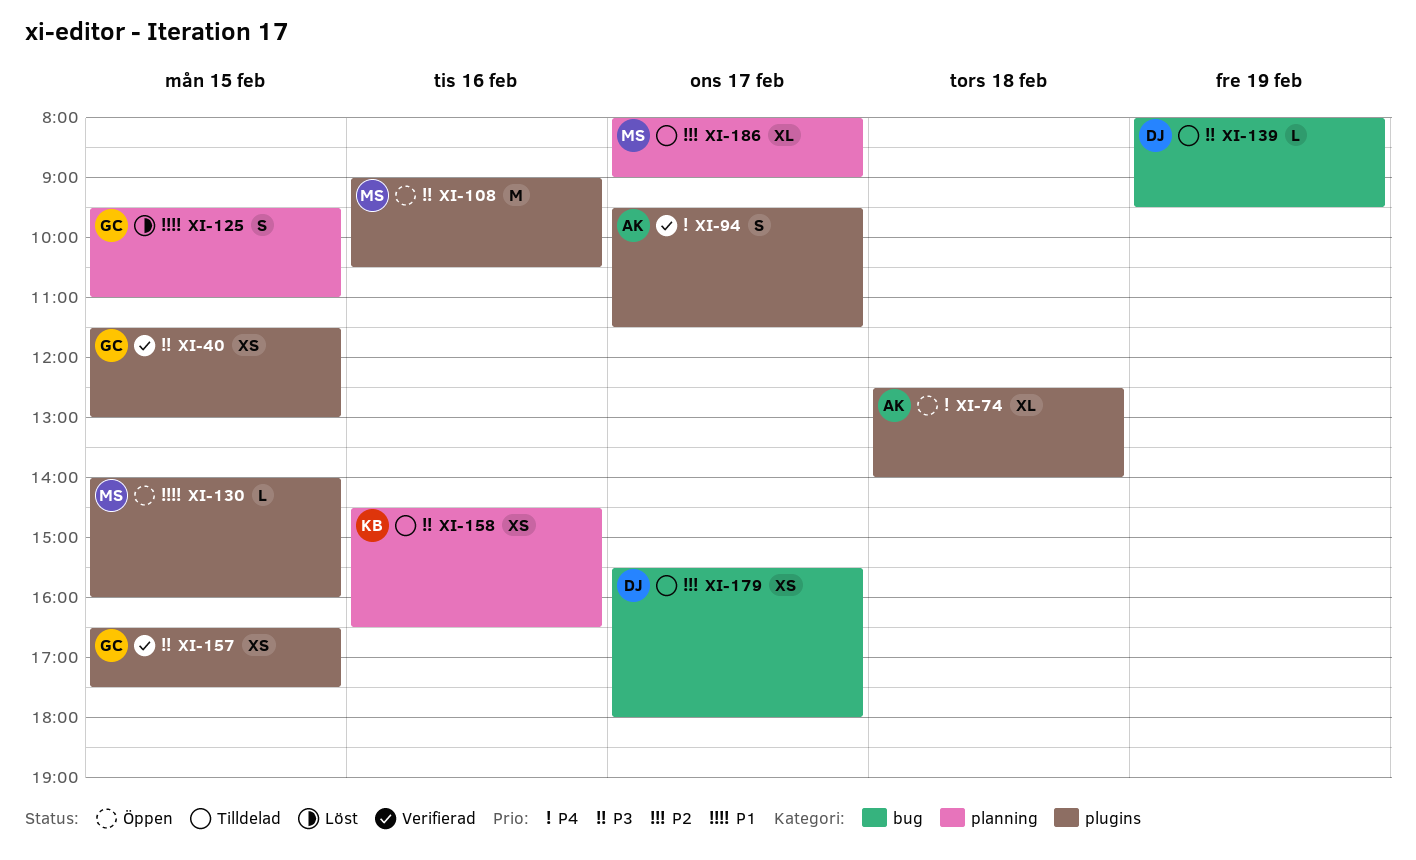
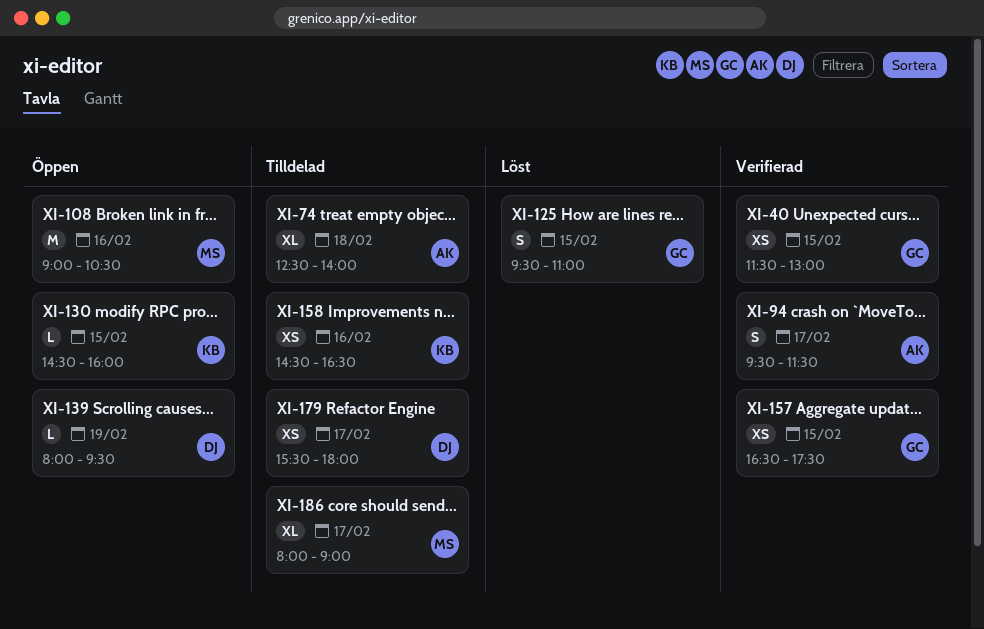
XI-74, status: Öppen -> Tilldelad
XI-130, owner: MS -> KB
XI-130, begins: 14:00 -> 14:30
XI-139, status: Tilldelad -> Öppen

